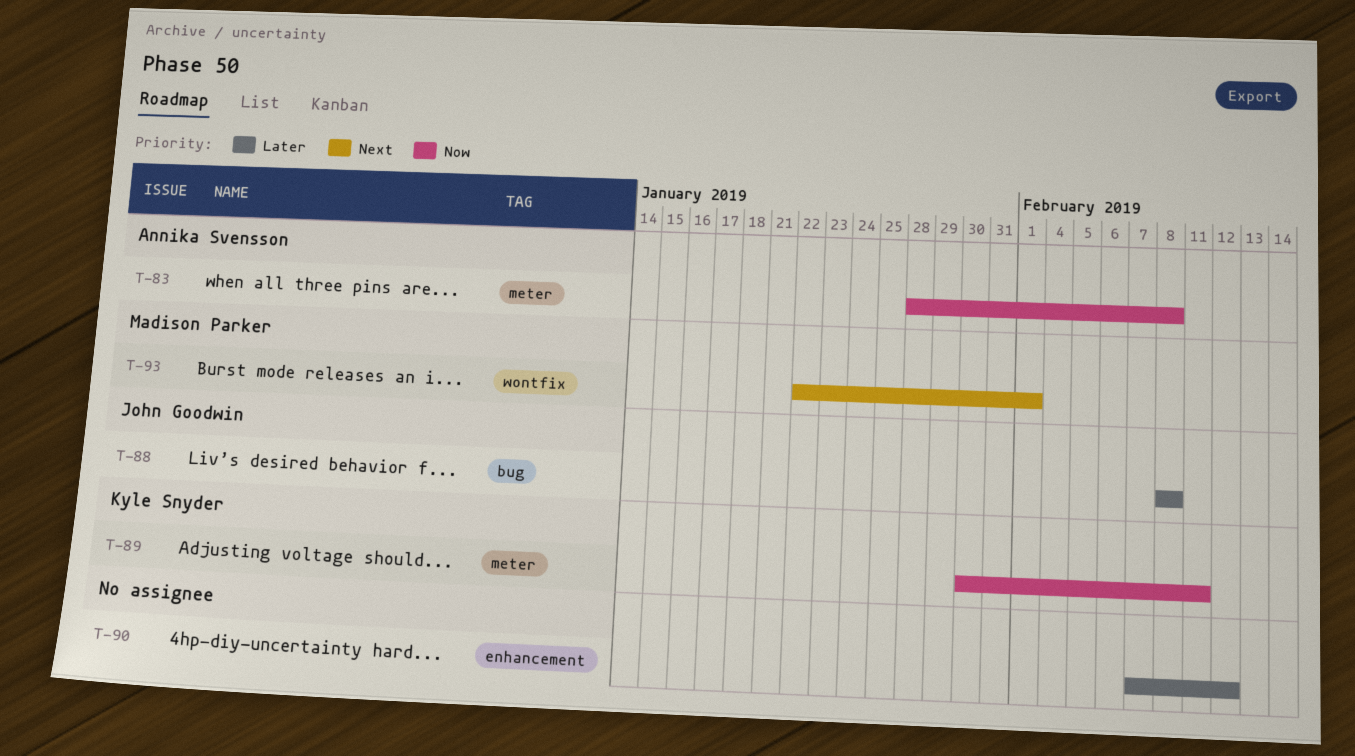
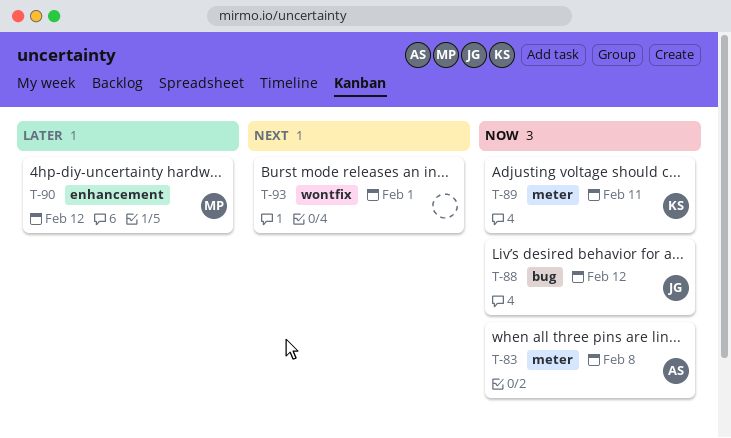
T-88, priority: Later -> Now
T-88, due: Feb 8 -> Feb 12
T-90, owner: none -> Madison Parker
T-93, owner: Madison Parker -> none

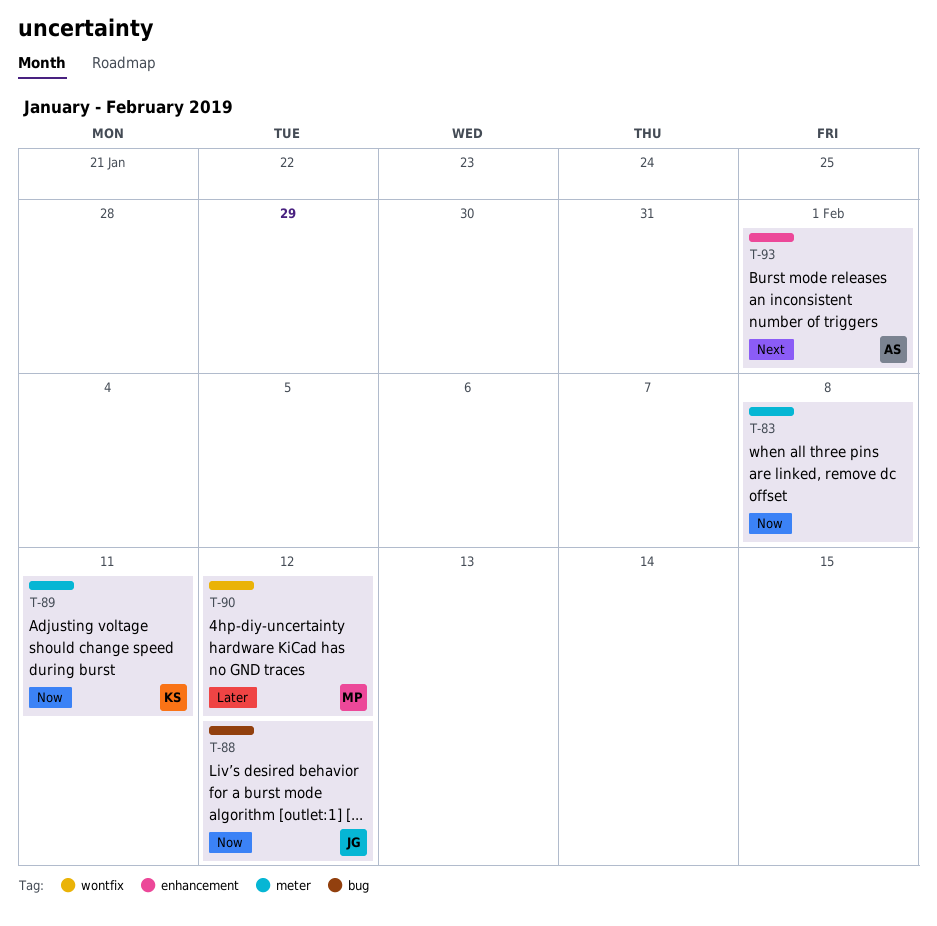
T-83, owner: AS -> none
T-90, label: enhancement -> wontfix
T-93, owner: none -> AS
T-93, label: wontfix -> enhancement

